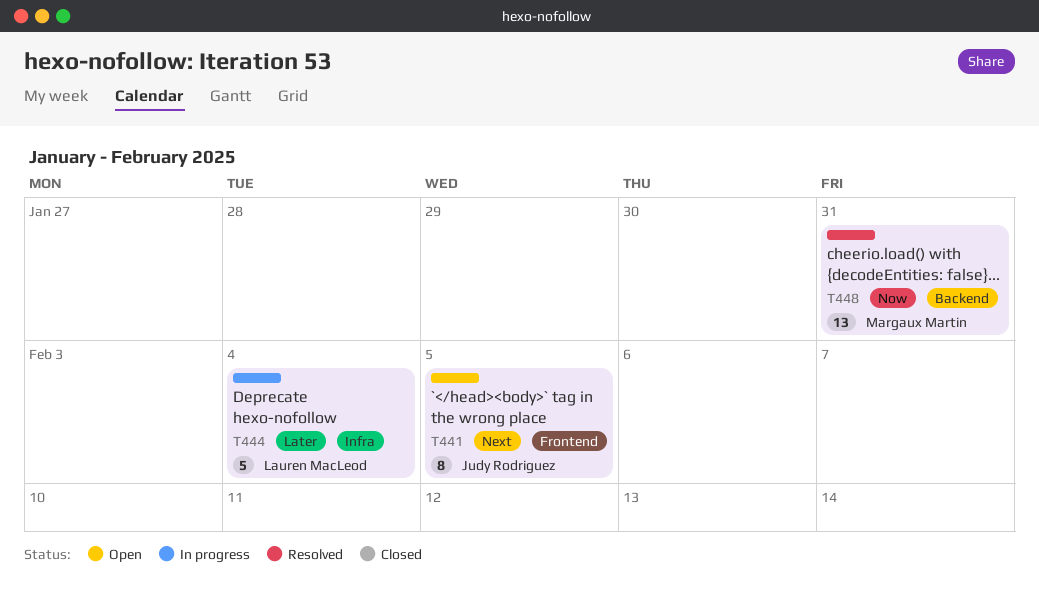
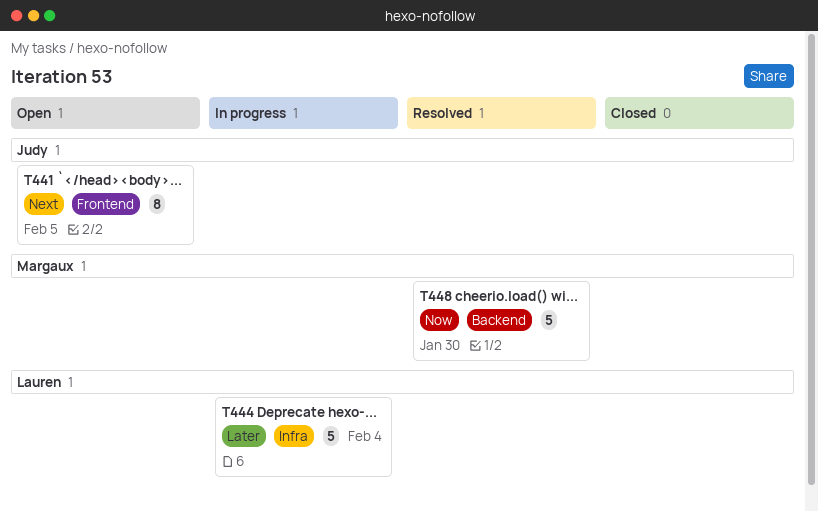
T448, estimate: 13 -> 5
T448, due: Jan 31 -> Jan 30

